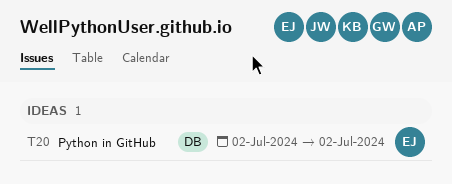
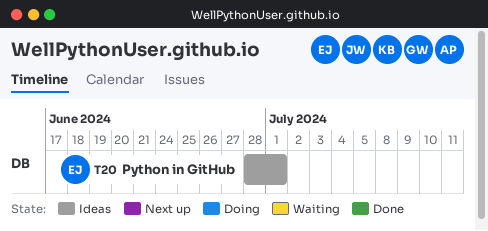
T20, start: Jul 2 -> Jun 28
T20, due: Jul 2 -> Jul 1

